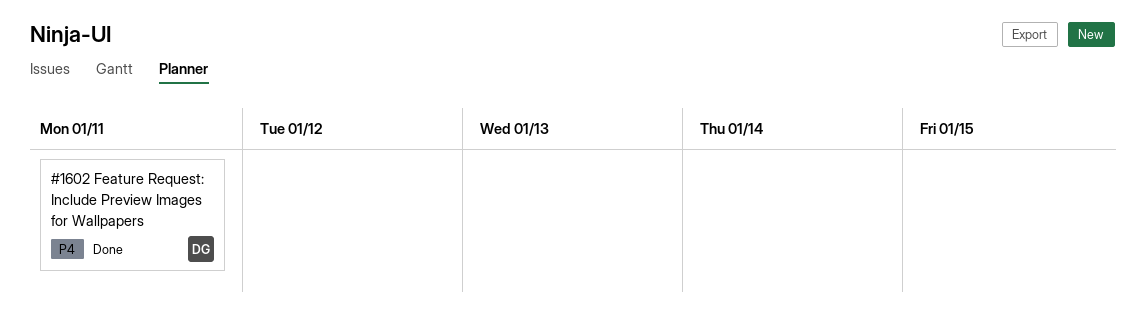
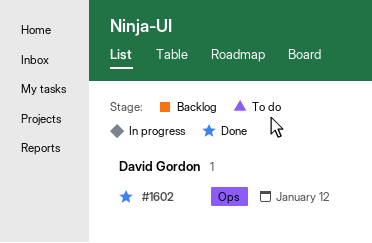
#1602, due: Jan 11 -> Jan 12

